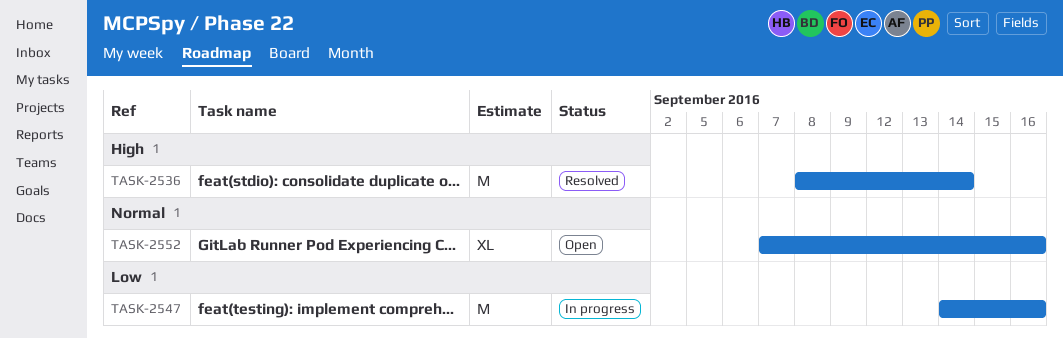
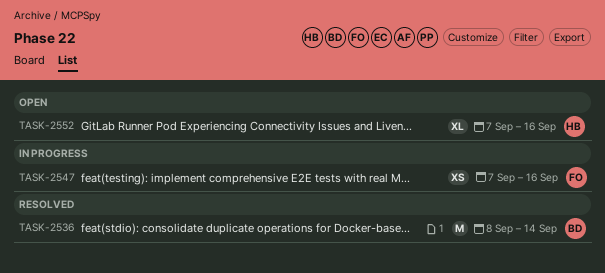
TASK-2547, estimate: M -> XS
TASK-2547, start: Sep 14 -> Sep 7

